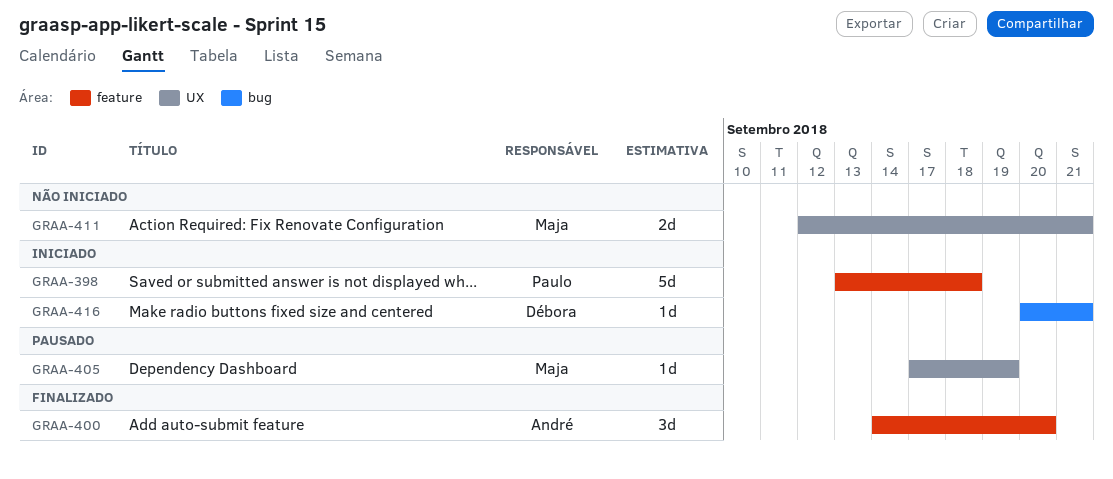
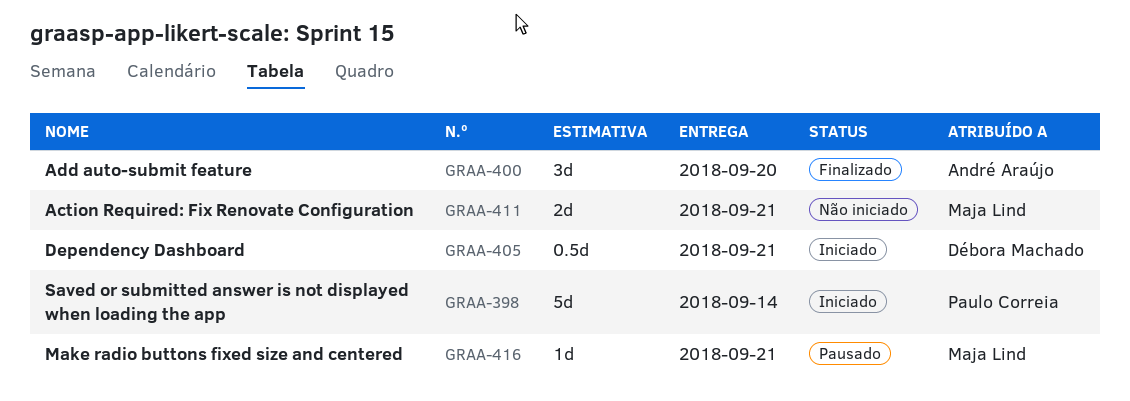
GRAA-398, due: Sep 18 -> Sep 14
GRAA-405, status: Pausado -> Iniciado
GRAA-405, owner: Maja Lind -> Débora Machado
GRAA-405, estimate: 1d -> 0.5d
GRAA-405, due: Sep 19 -> Sep 21
GRAA-416, status: Iniciado -> Pausado
GRAA-416, owner: Débora Machado -> Maja Lind

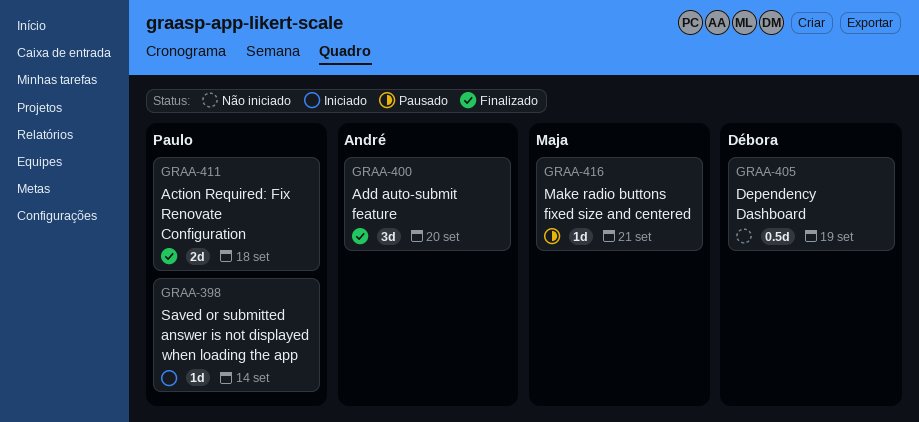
GRAA-398, estimate: 5d -> 1d
GRAA-405, status: Iniciado -> Não iniciado
GRAA-405, due: Sep 21 -> Sep 19
GRAA-411, status: Não iniciado -> Finalizado
GRAA-411, owner: Maja Lind -> Paulo Correia
GRAA-411, due: Sep 21 -> Sep 18

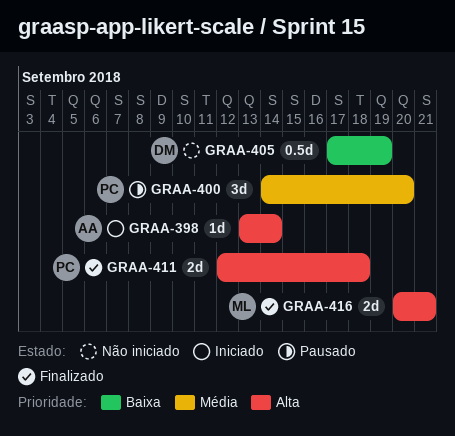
GRAA-398, owner: Paulo -> André
GRAA-400, status: Finalizado -> Pausado
GRAA-400, owner: André -> Paulo
GRAA-416, status: Pausado -> Finalizado
GRAA-416, estimate: 1d -> 2d

